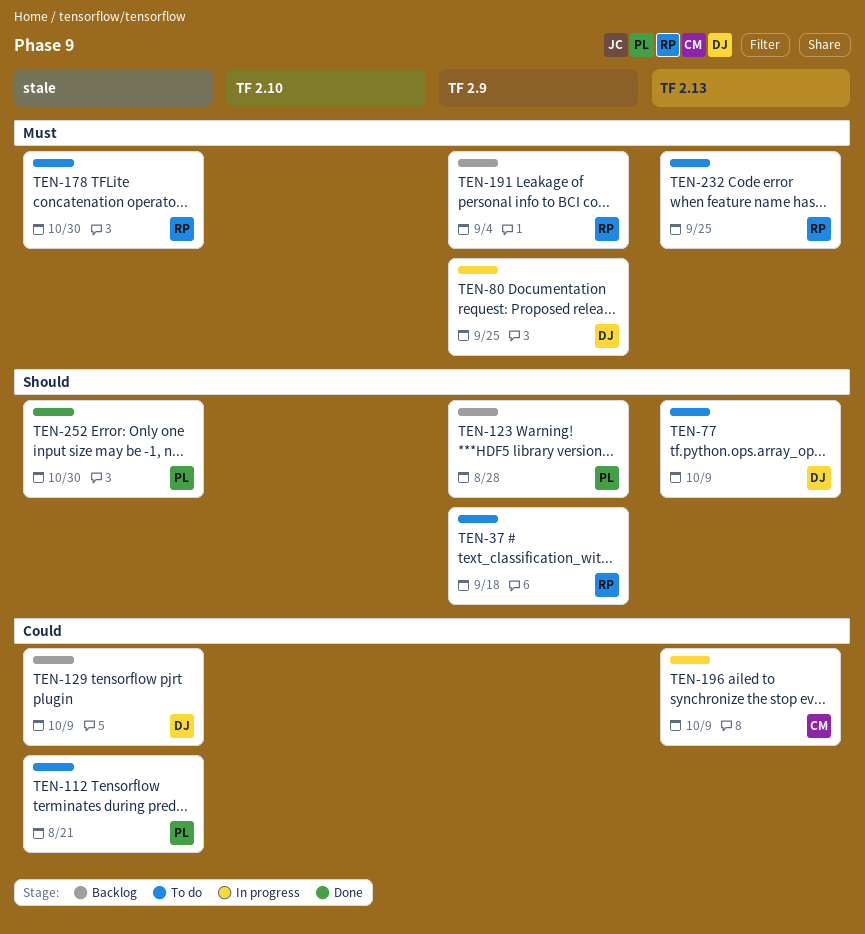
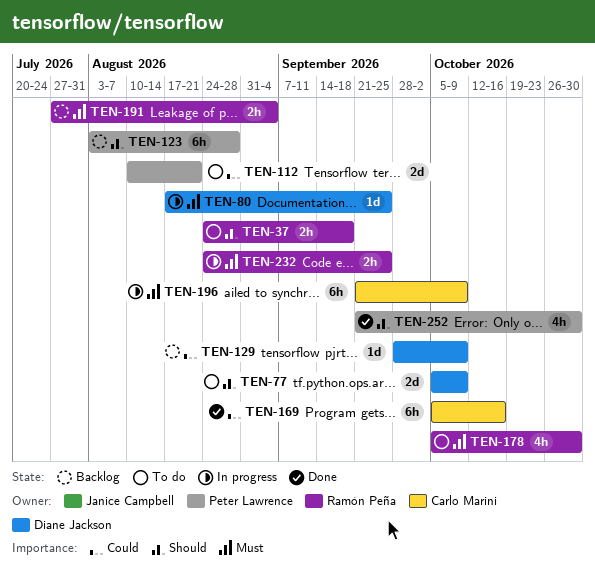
TEN-169: none -> present
TEN-196, priority: Could -> Must
TEN-232, status: To do -> In progress

